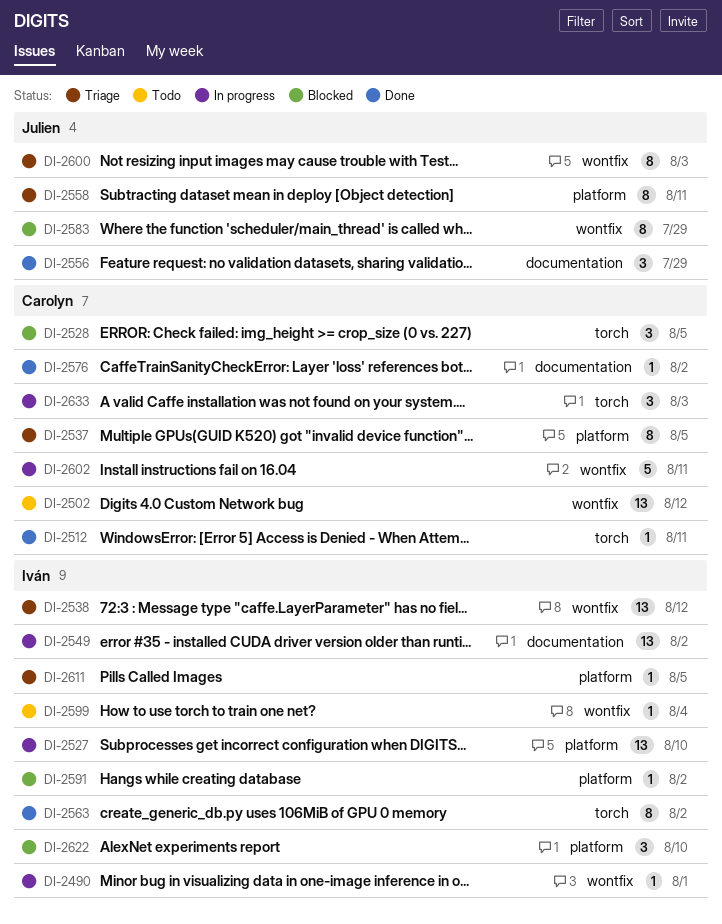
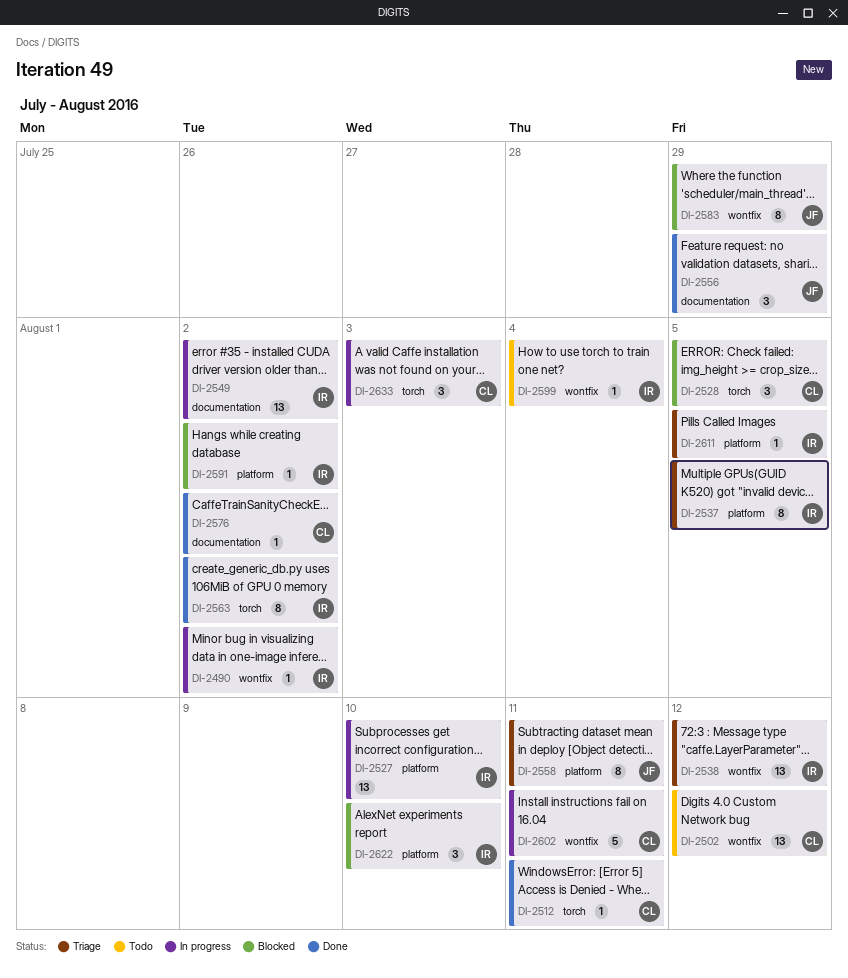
DI-2490, due: Aug 1 -> Aug 2
DI-2537, owner: Carolyn -> Iván
DI-2600: present -> none

